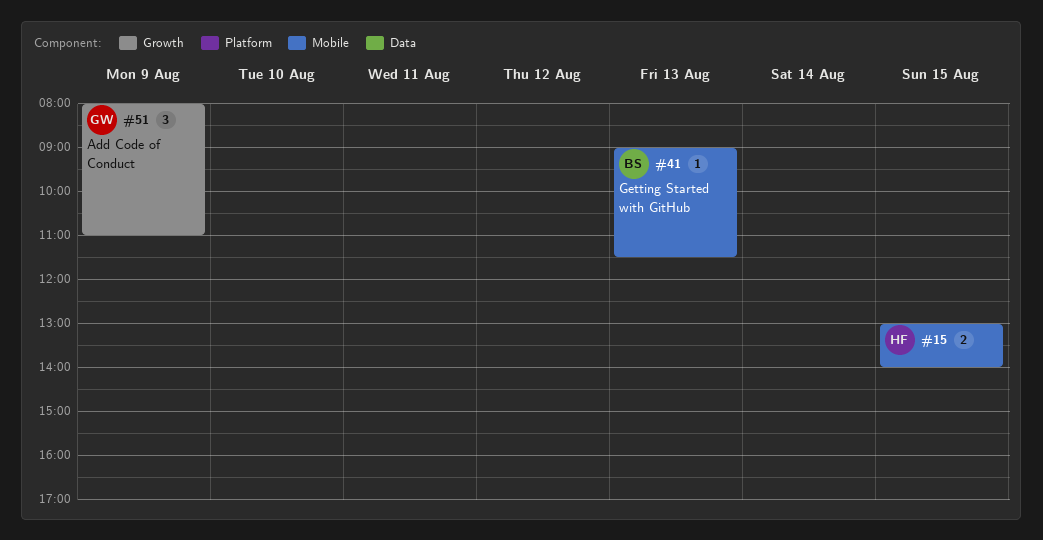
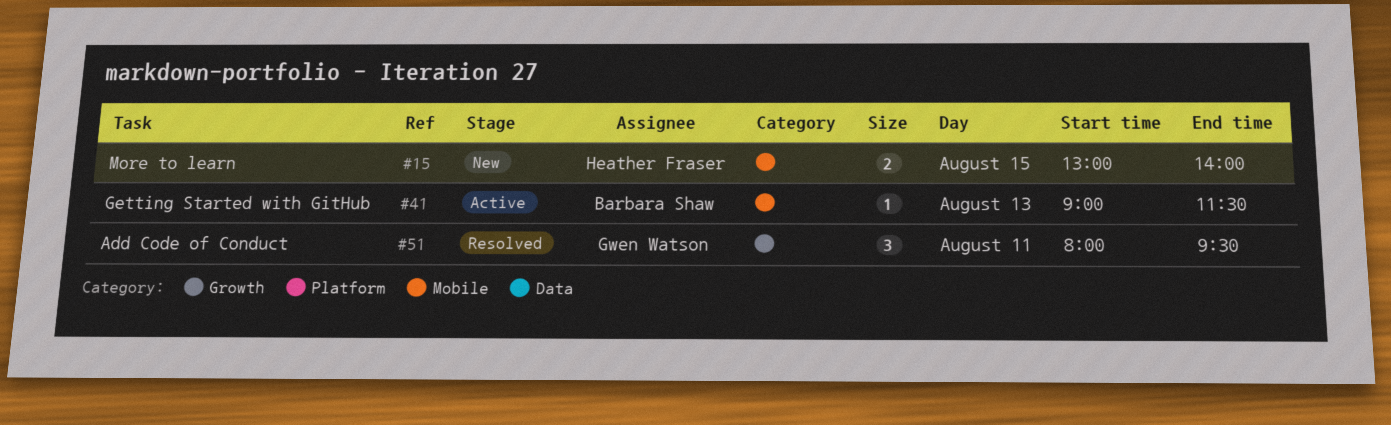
#51, day: Aug 9 -> Aug 11
#51, ends: 11:00 -> 09:30

